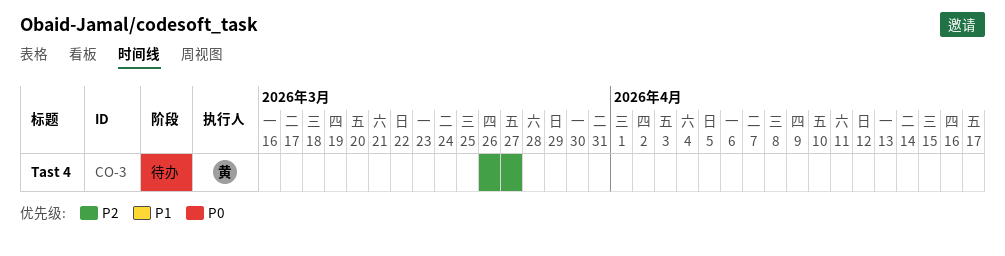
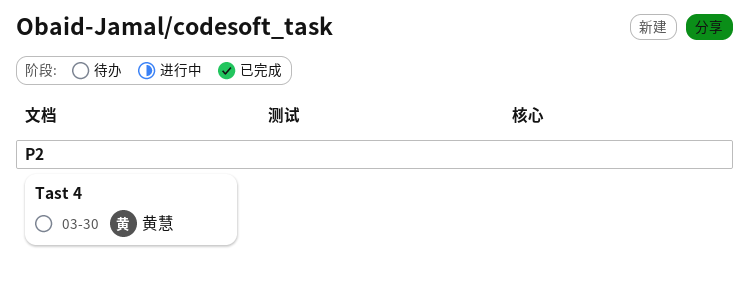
Tast 4, due: Mar 27 -> Mar 30

